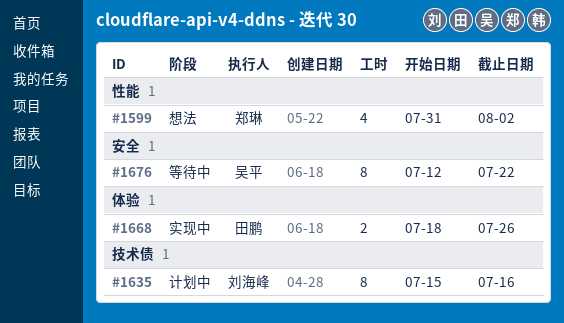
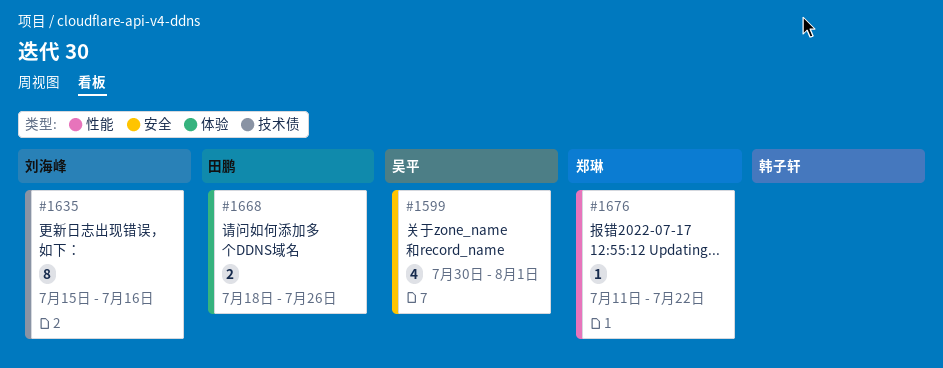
#1599, owner: 郑琳 -> 吴平
#1599, label: 性能 -> 安全
#1599, start: Jul 31 -> Jul 30
#1599, due: Aug 2 -> Aug 1
#1676, owner: 吴平 -> 郑琳
#1676, label: 安全 -> 性能
#1676, estimate: 8 -> 1
#1676, start: Jul 12 -> Jul 11

